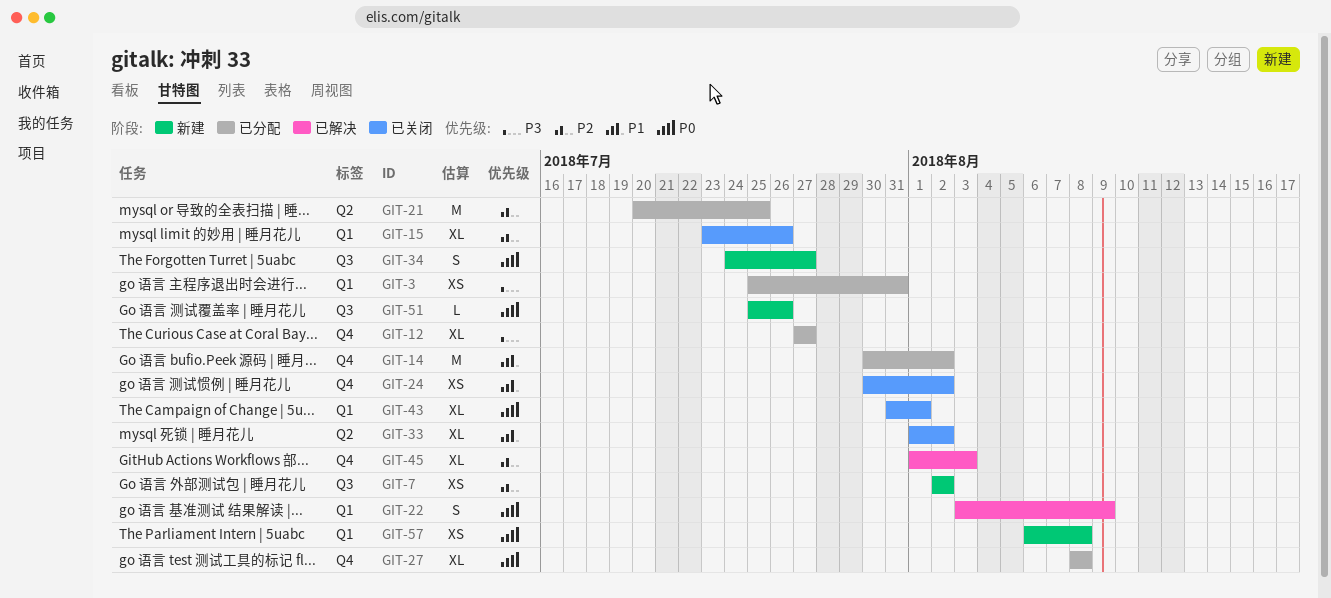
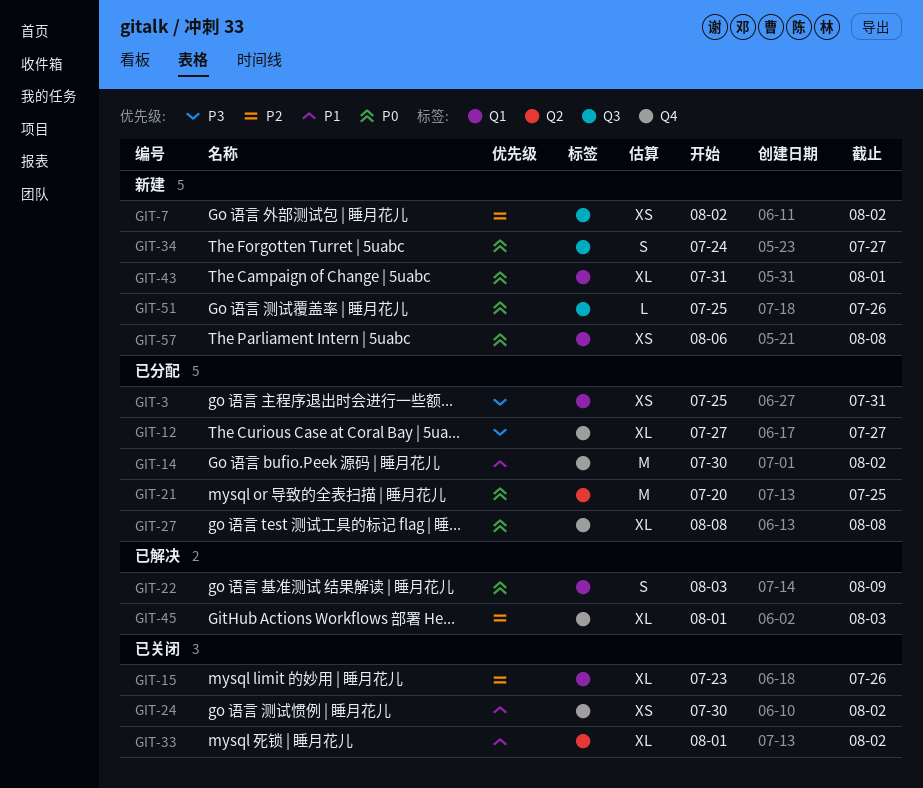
GIT-21, priority: P2 -> P0
GIT-43, status: 已关闭 -> 新建

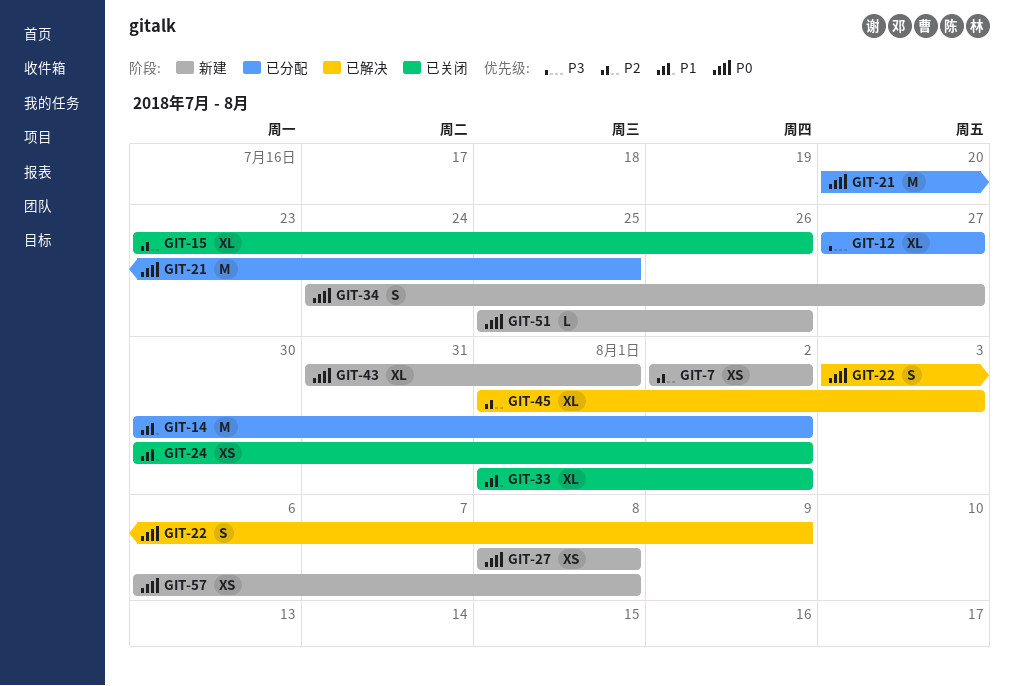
GIT-3: present -> none
GIT-27, status: 已分配 -> 新建
GIT-27, estimate: XL -> XS

